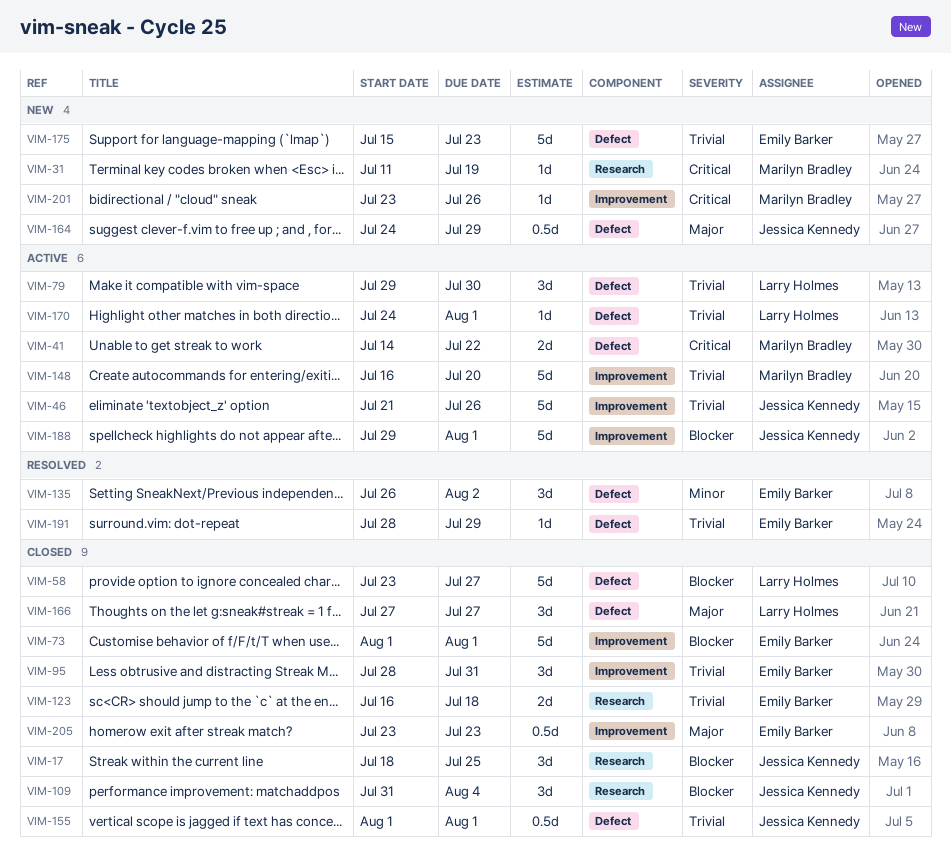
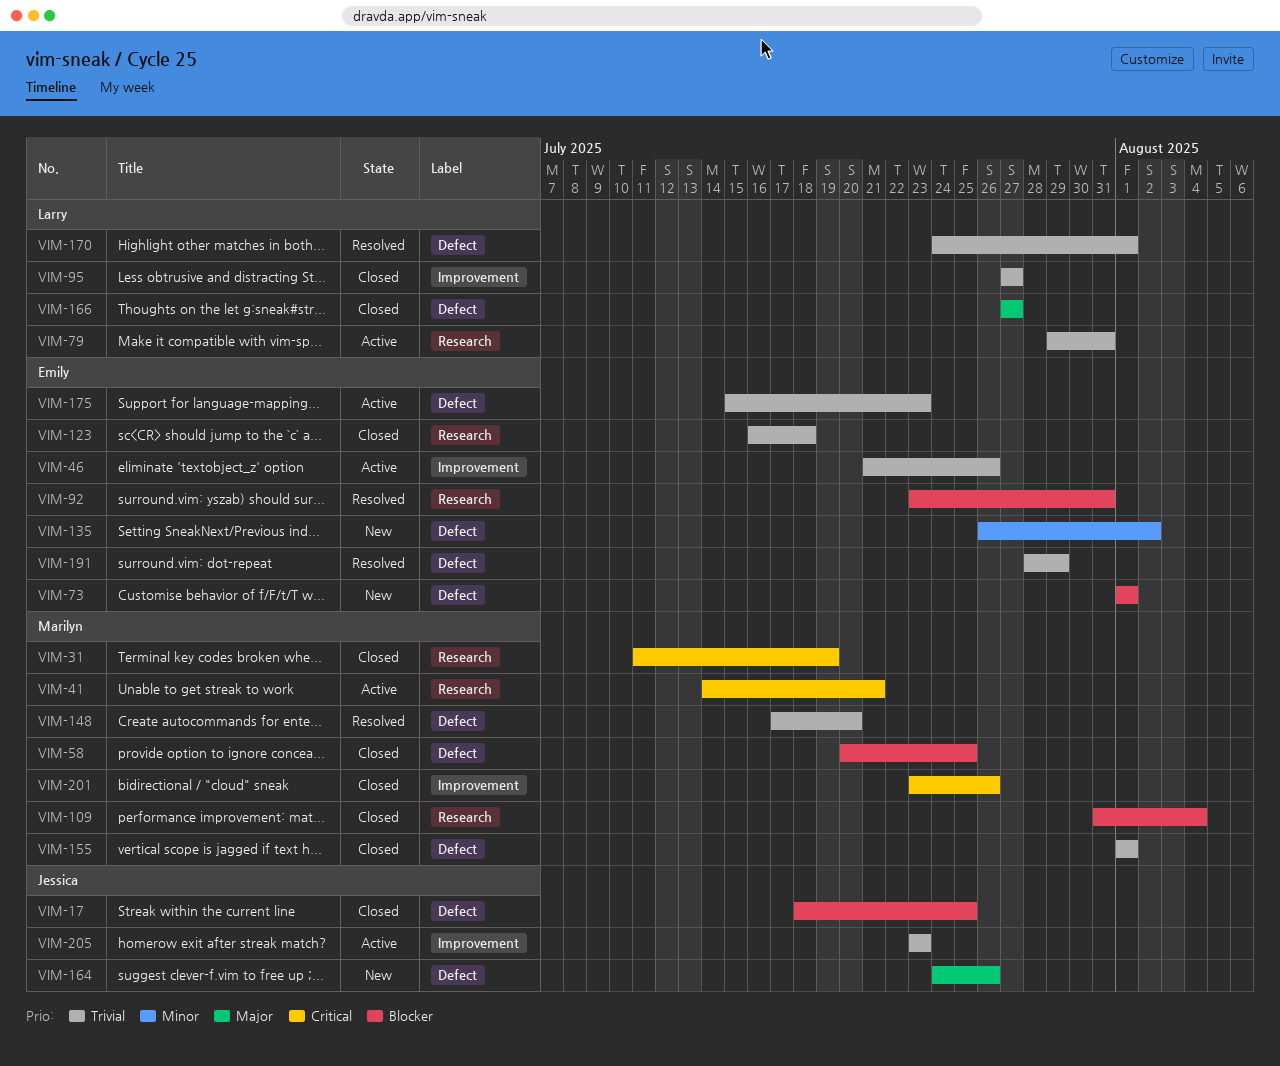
VIM-17, label: Research -> Defect
VIM-31, status: New -> Closed
VIM-41, label: Defect -> Research
VIM-41, due: Jul 22 -> Jul 21
VIM-46, owner: Jessica Kennedy -> Emily Barker
VIM-58, owner: Larry Holmes -> Marilyn Bradley
VIM-58, start: Jul 23 -> Jul 20
VIM-58, due: Jul 27 -> Jul 25
VIM-73, status: Closed -> New
VIM-73, label: Improvement -> Defect
VIM-79, label: Defect -> Research
VIM-79, due: Jul 30 -> Jul 31
VIM-92: none -> present
VIM-95, owner: Emily Barker -> Larry Holmes
VIM-95, start: Jul 28 -> Jul 27
VIM-95, due: Jul 31 -> Jul 27
VIM-109, owner: Jessica Kennedy -> Marilyn Bradley
VIM-135, status: Resolved -> New
VIM-148, status: Active -> Resolved
VIM-148, label: Improvement -> Defect
VIM-148, start: Jul 16 -> Jul 17
VIM-155, owner: Jessica Kennedy -> Marilyn Bradley
VIM-164, due: Jul 29 -> Jul 26
VIM-170, status: Active -> Resolved
VIM-175, status: New -> Active
VIM-188: present -> none
VIM-201, status: New -> Closed
VIM-205, status: Closed -> Active
VIM-205, owner: Emily Barker -> Jessica Kennedy
VIM-205, priority: Major -> Trivial

